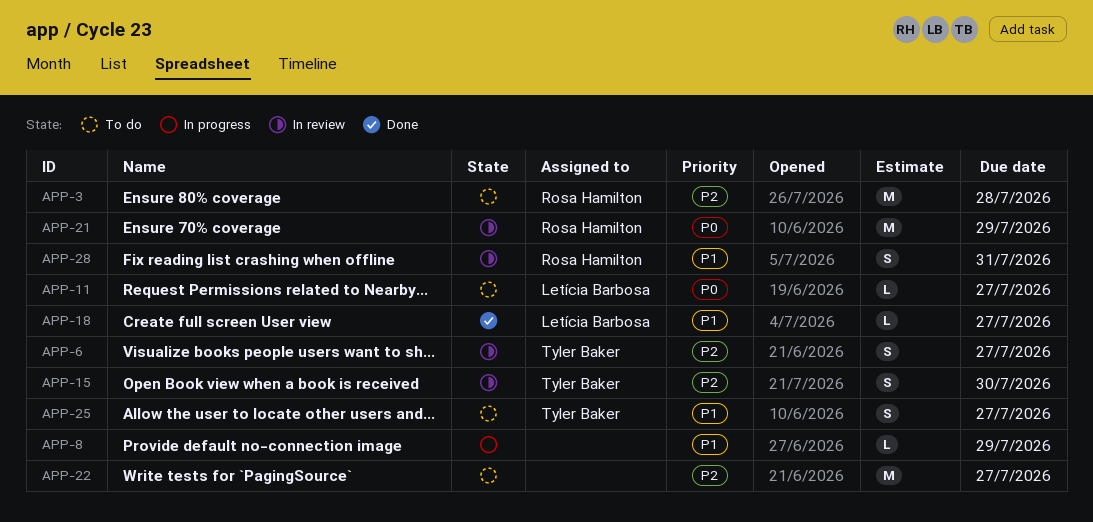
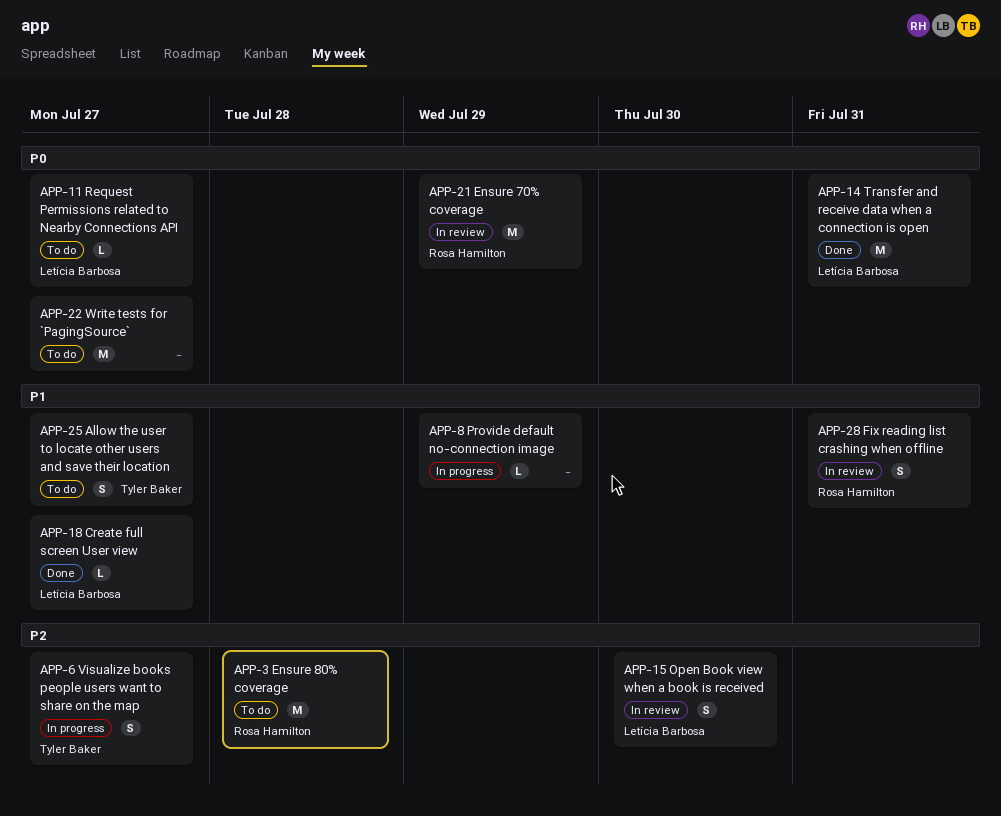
APP-6, status: In review -> In progress
APP-14: none -> present
APP-15, owner: Tyler Baker -> Letícia Barbosa
APP-22, priority: P2 -> P0

